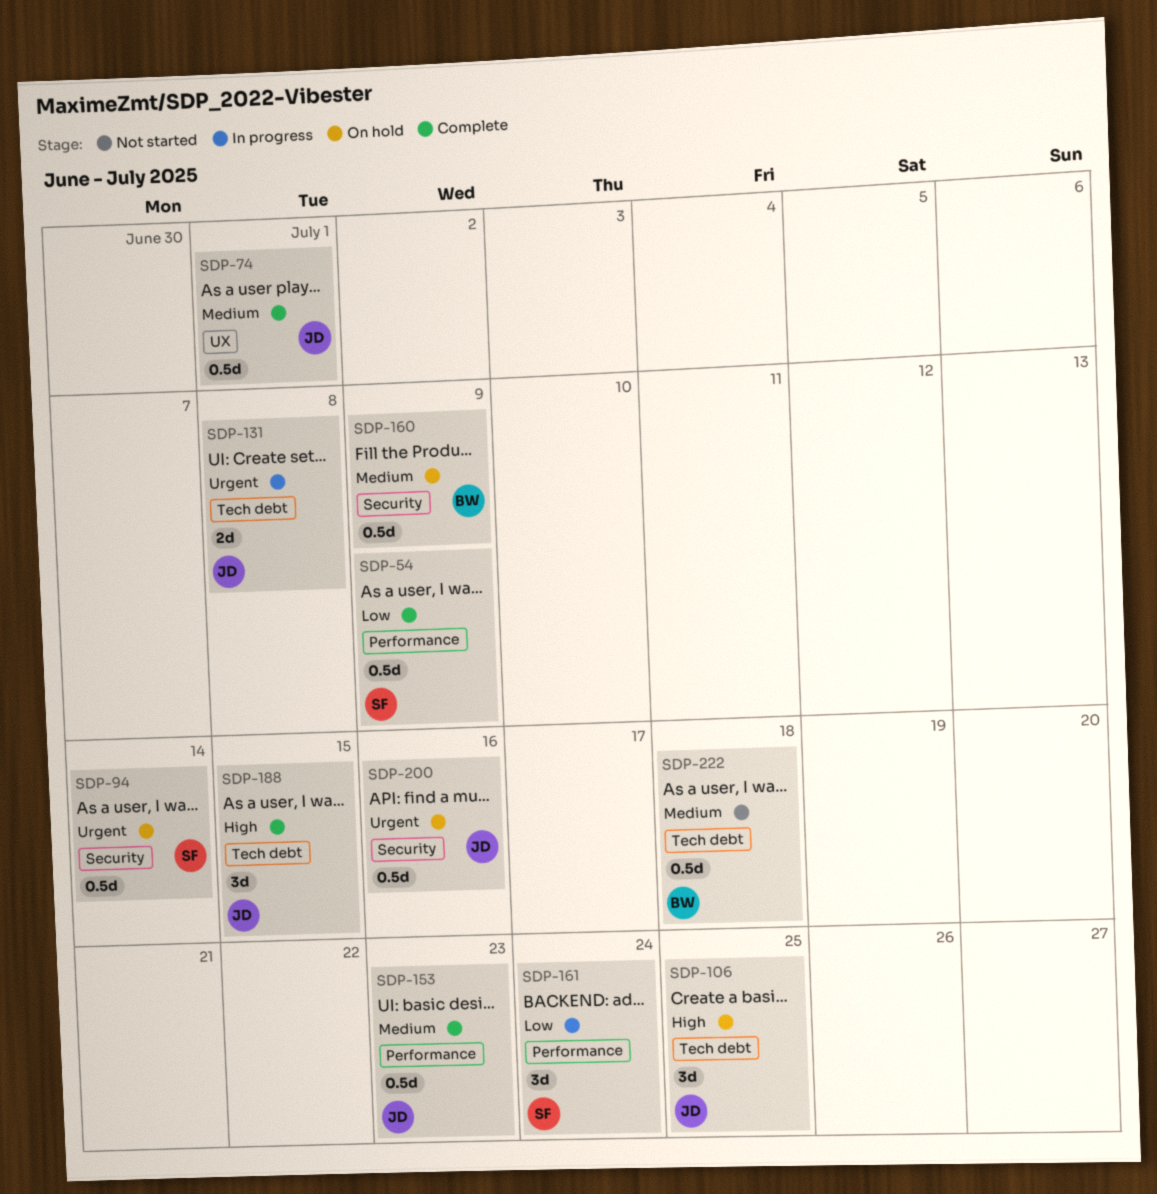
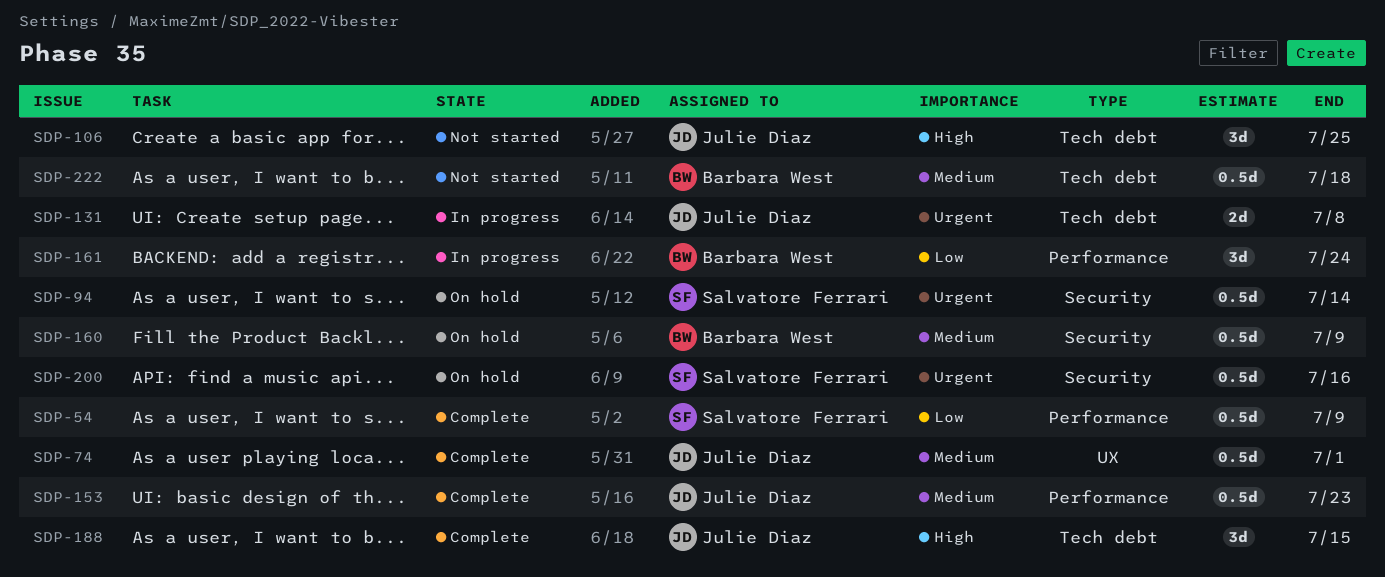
SDP-106, status: On hold -> Not started
SDP-161, owner: Salvatore Ferrari -> Barbara West
SDP-200, owner: Julie Diaz -> Salvatore Ferrari

